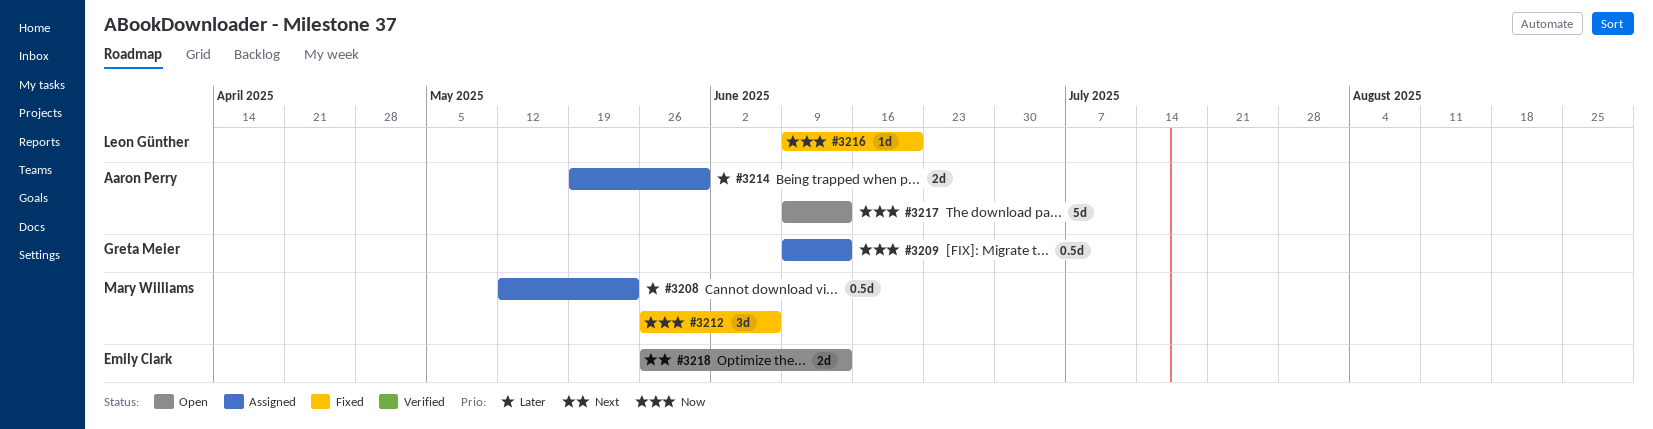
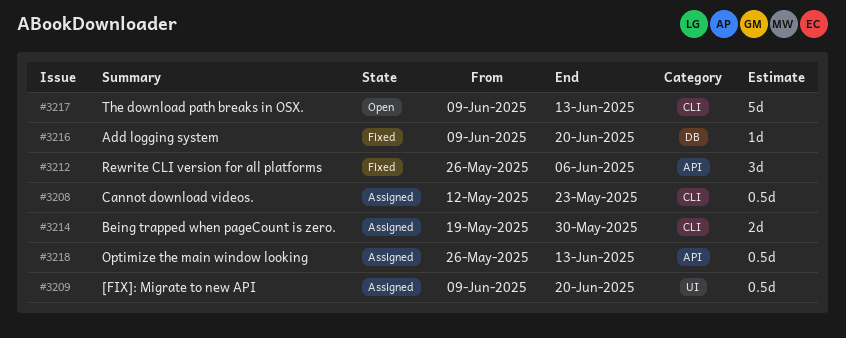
#3209, due: Jun 13 -> Jun 20
#3218, status: Open -> Assigned
#3218, estimate: 2d -> 0.5d

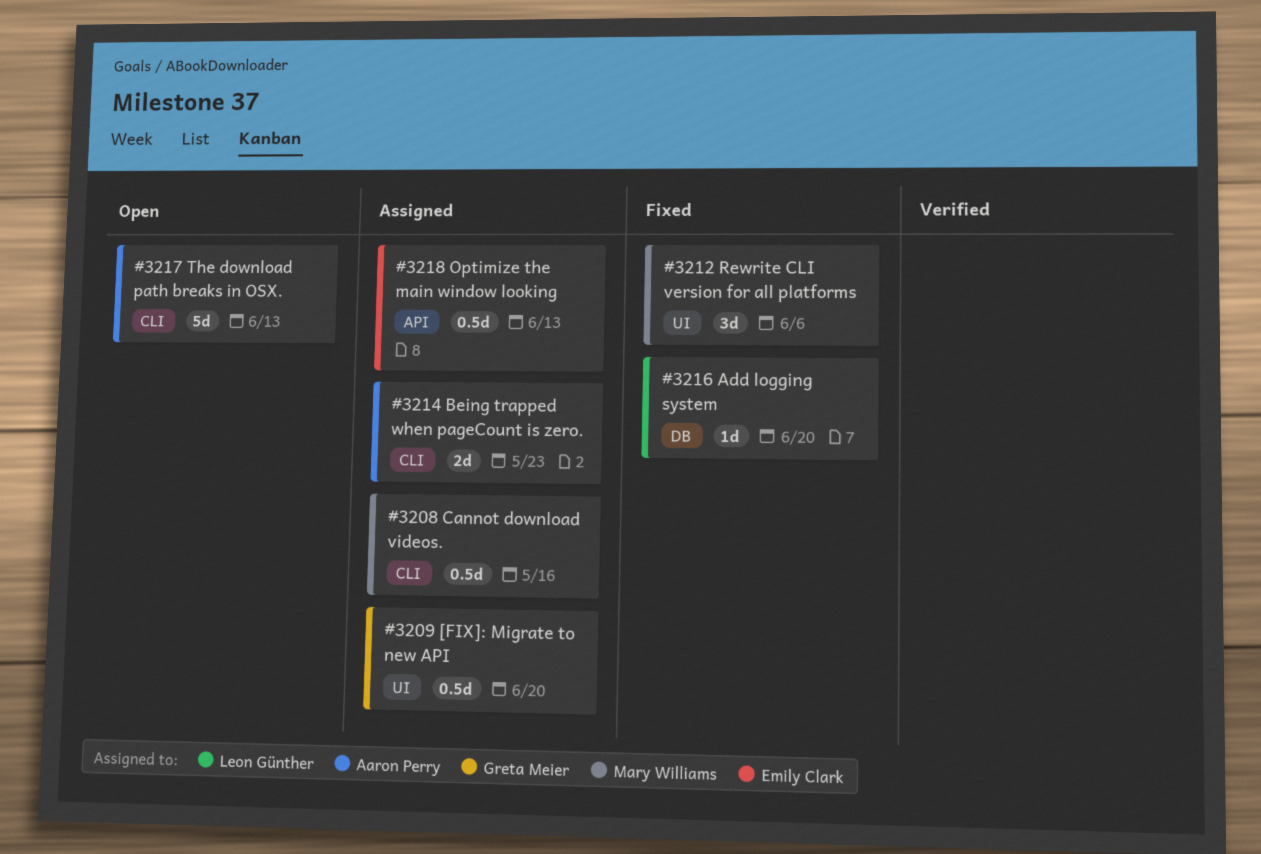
#3208, due: May 23 -> May 16
#3212, label: API -> UI
#3214, due: May 30 -> May 23

